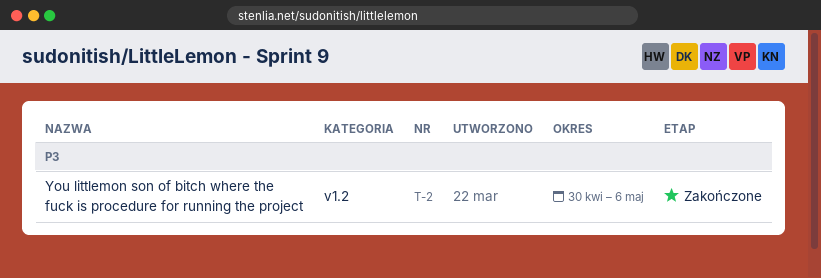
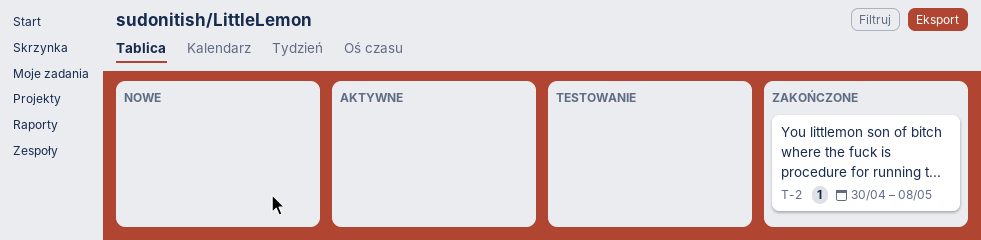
T-2, due: May 6 -> May 8

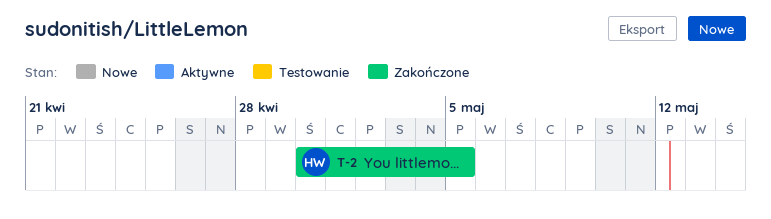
T-2, due: May 8 -> May 5

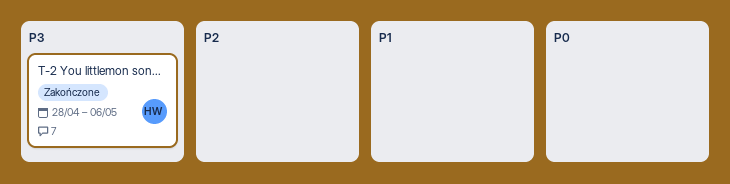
T-2, start: Apr 30 -> Apr 28
T-2, due: May 5 -> May 6

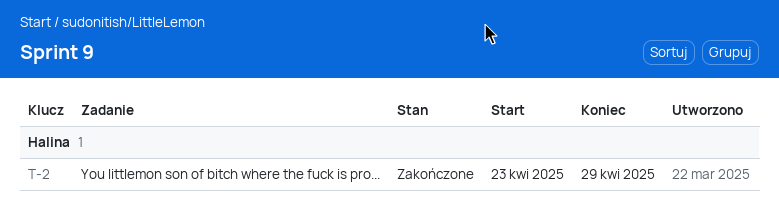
T-2, start: Apr 28 -> Apr 23
T-2, due: May 6 -> Apr 29

